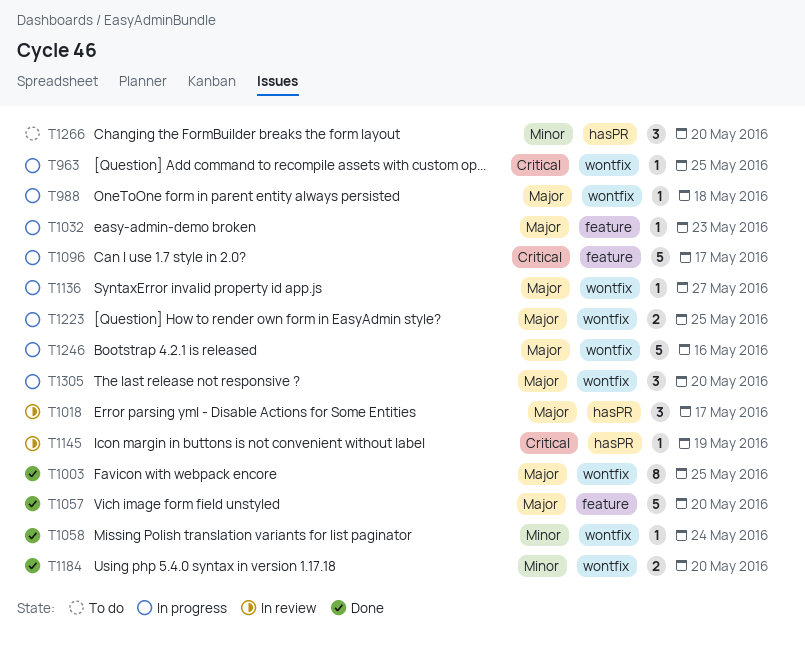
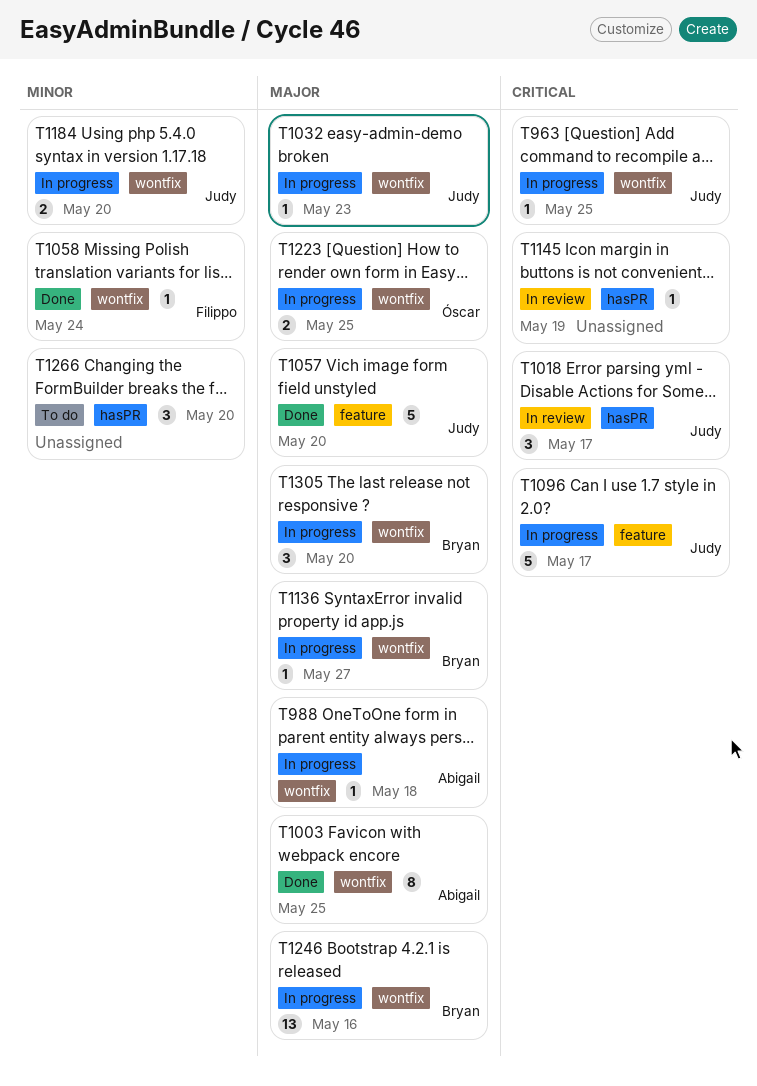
T1018, priority: Major -> Critical
T1032, label: feature -> wontfix
T1184, status: Done -> In progress
T1246, estimate: 5 -> 13

